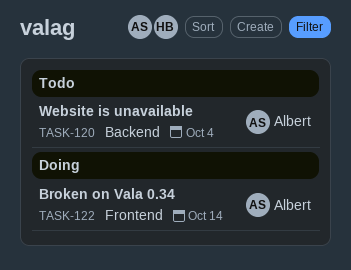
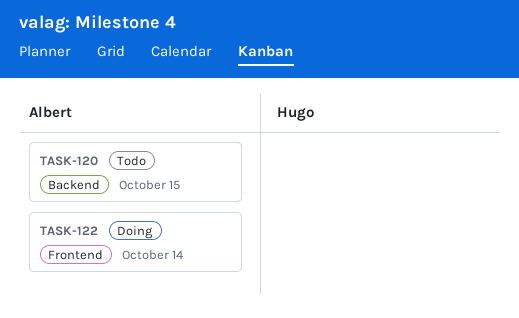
TASK-120, due: Oct 4 -> Oct 15

